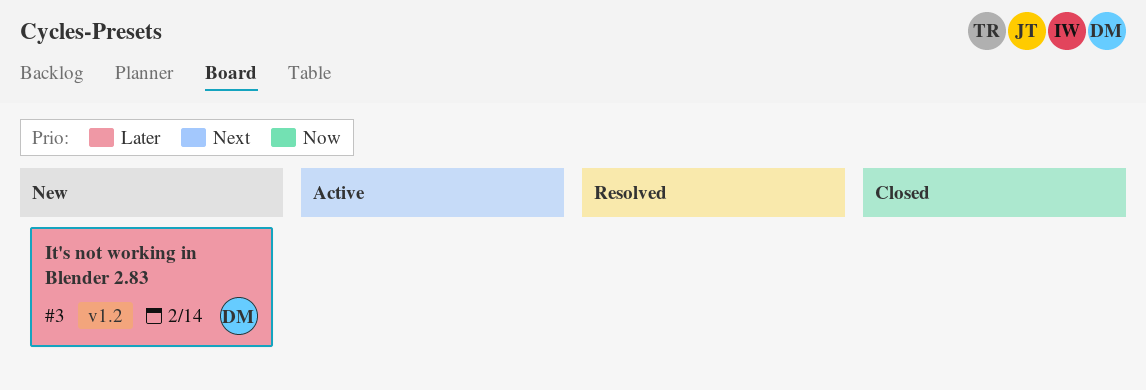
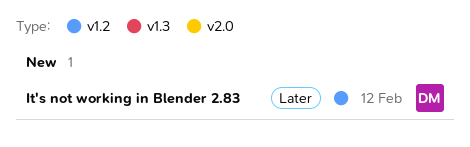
It's not working in Blender 2.83, due: Feb 14 -> Feb 12

